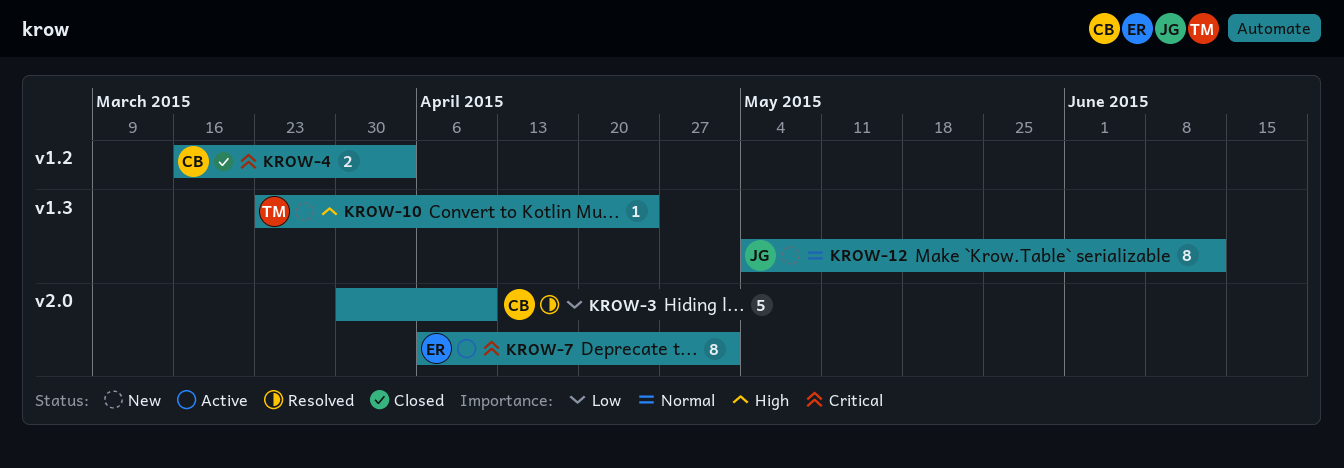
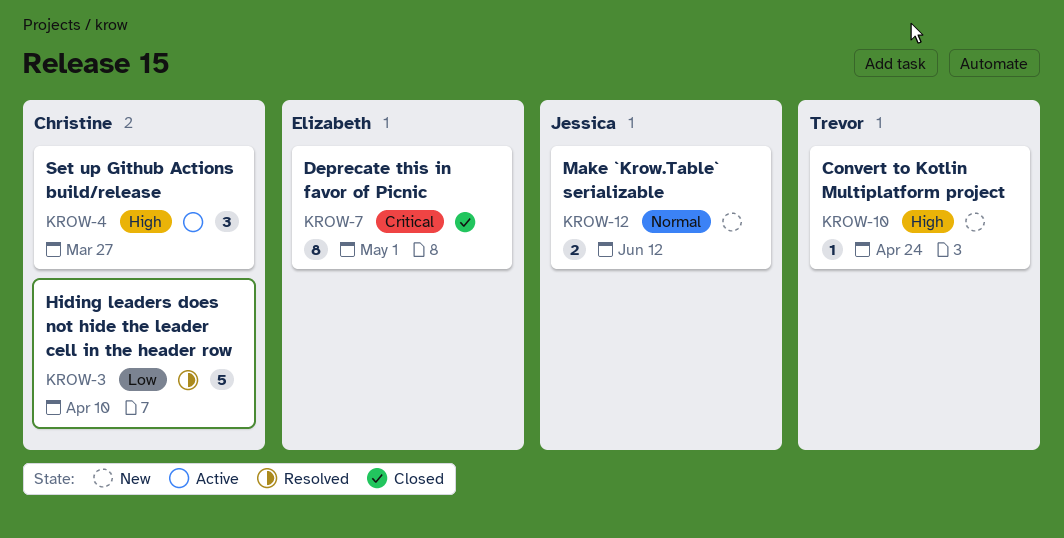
KROW-4, status: Closed -> Active
KROW-4, priority: Critical -> High
KROW-4, estimate: 2 -> 3
KROW-4, due: Apr 3 -> Mar 27
KROW-7, status: Active -> Closed
KROW-12, estimate: 8 -> 2

